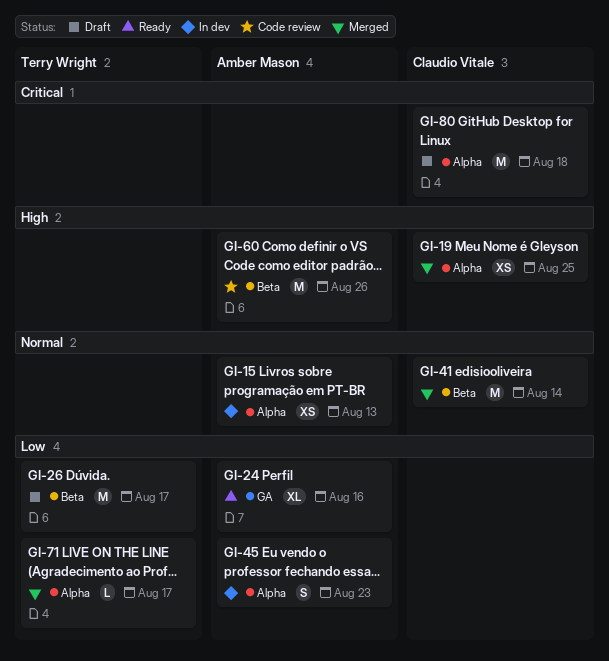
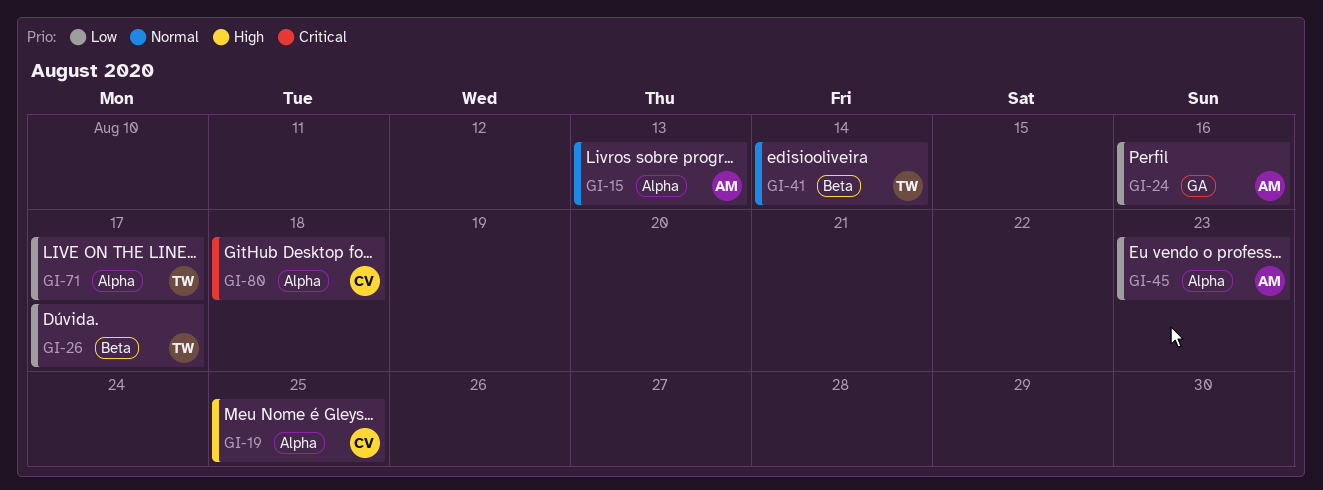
GI-41, owner: Claudio Vitale -> Terry Wright
GI-60: present -> none

